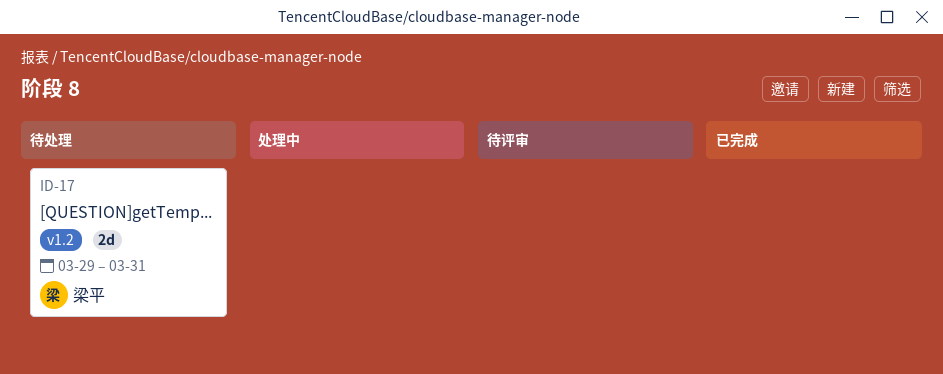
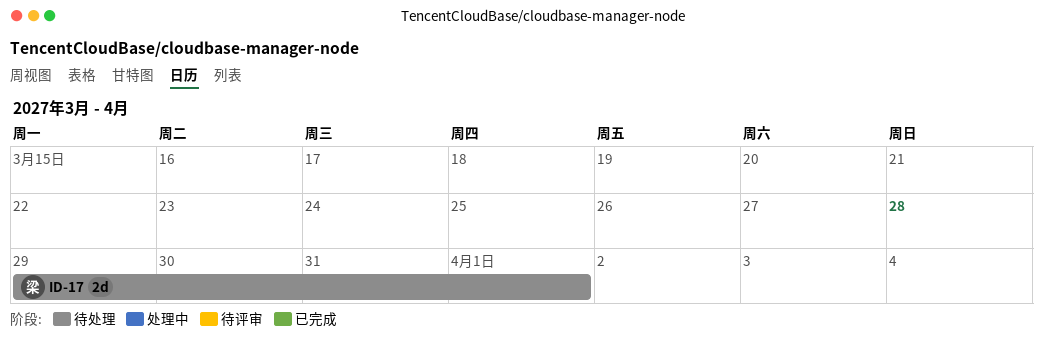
ID-17, due: Mar 31 -> Apr 1

